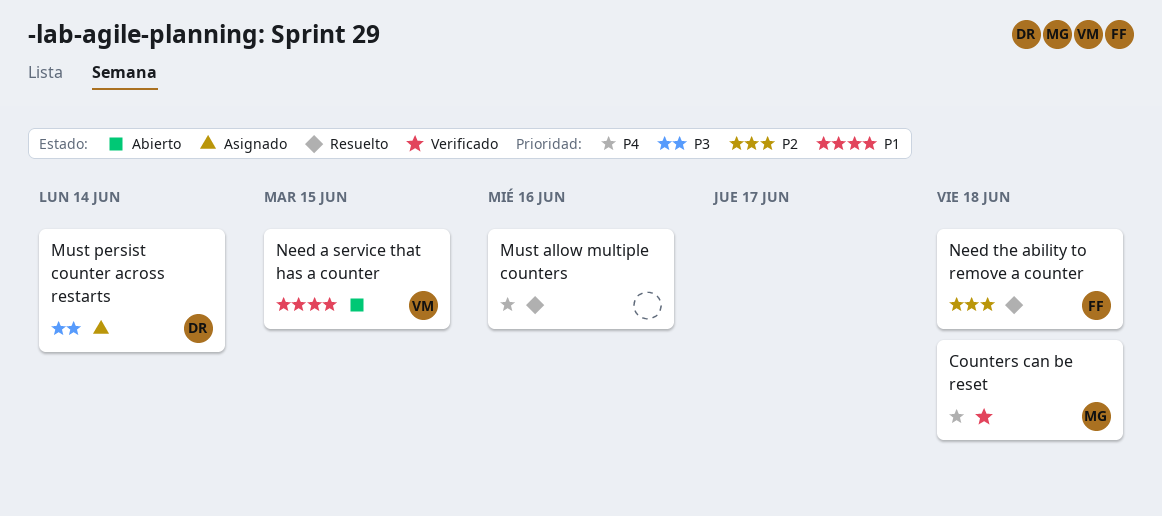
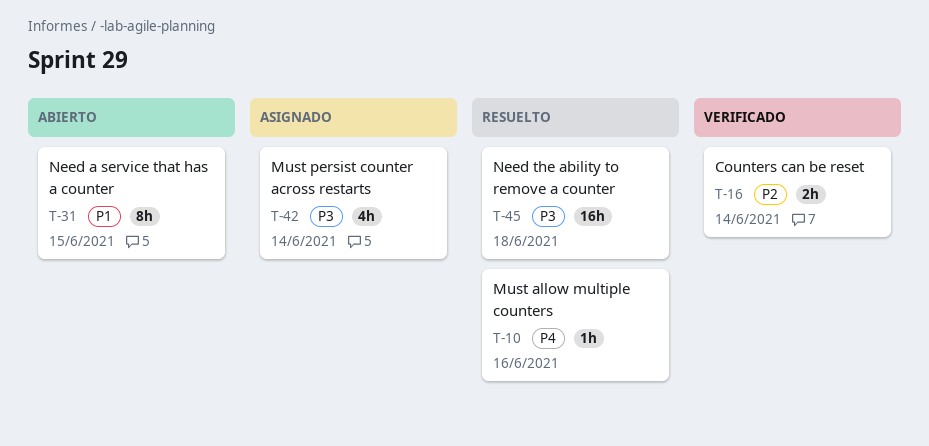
Counters can be reset, priority: P4 -> P2
Counters can be reset, due: Jun 18 -> Jun 14
Need the ability to remove a counter, priority: P2 -> P3

